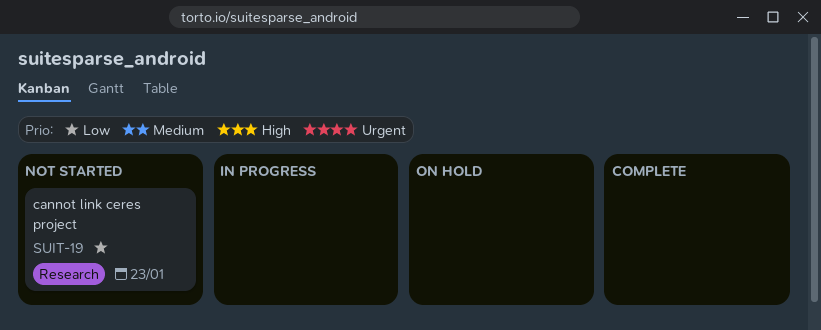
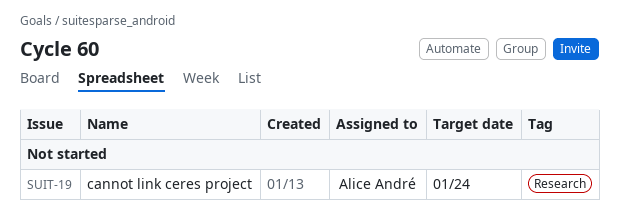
SUIT-19, due: Jan 23 -> Jan 24

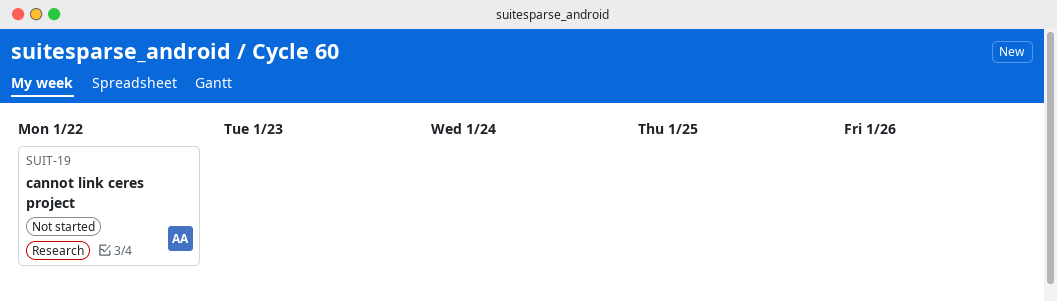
SUIT-19, due: Jan 24 -> Jan 22

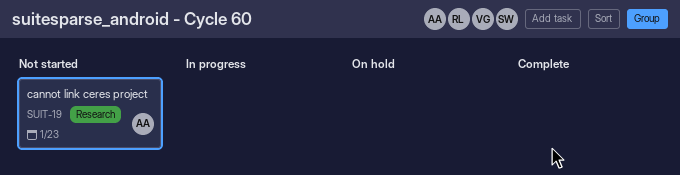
SUIT-19, due: Jan 22 -> Jan 23

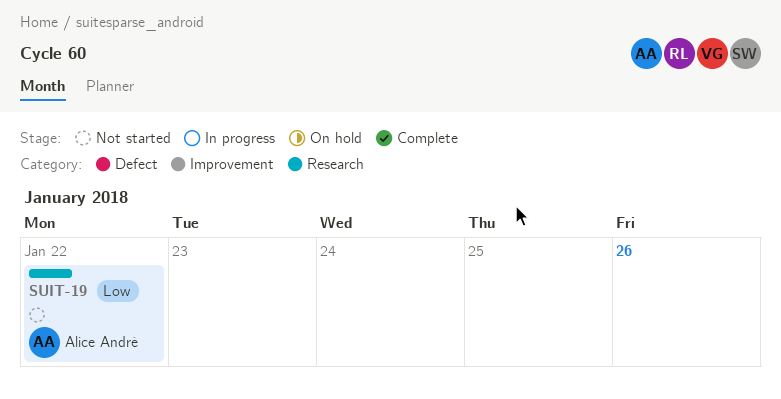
SUIT-19, due: Jan 23 -> Jan 22

